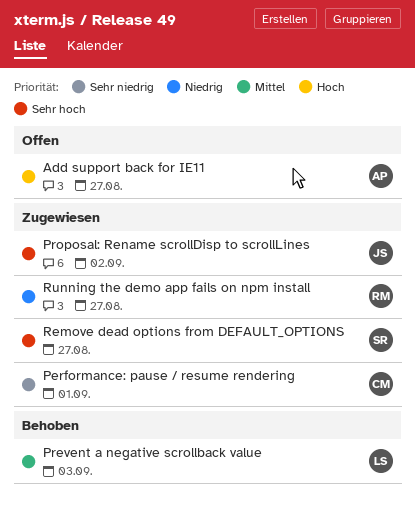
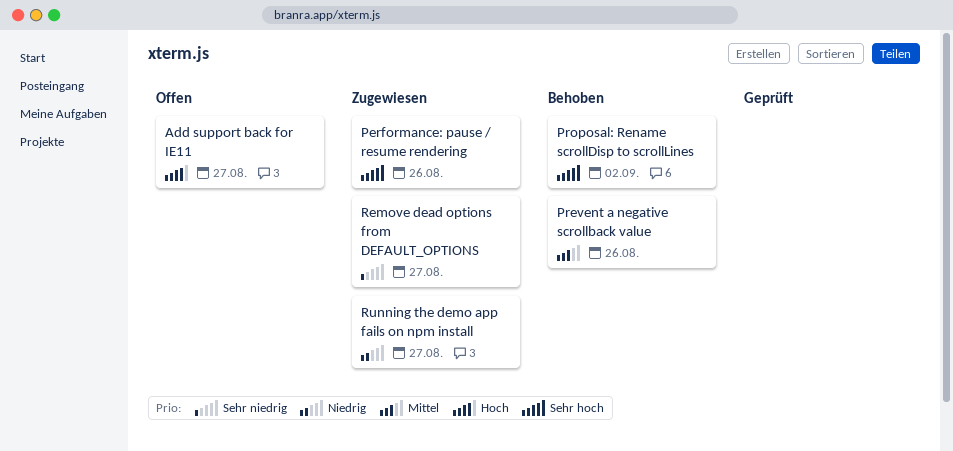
Performance: pause / resume rendering, priority: Sehr niedrig -> Sehr hoch
Performance: pause / resume rendering, due: Sep 1 -> Aug 26
Prevent a negative scrollback value, due: Sep 3 -> Aug 26
Proposal: Rename scrollDisp to scrollLines, status: Zugewiesen -> Behoben
Remove dead options from DEFAULT_OPTIONS, priority: Sehr hoch -> Sehr niedrig

